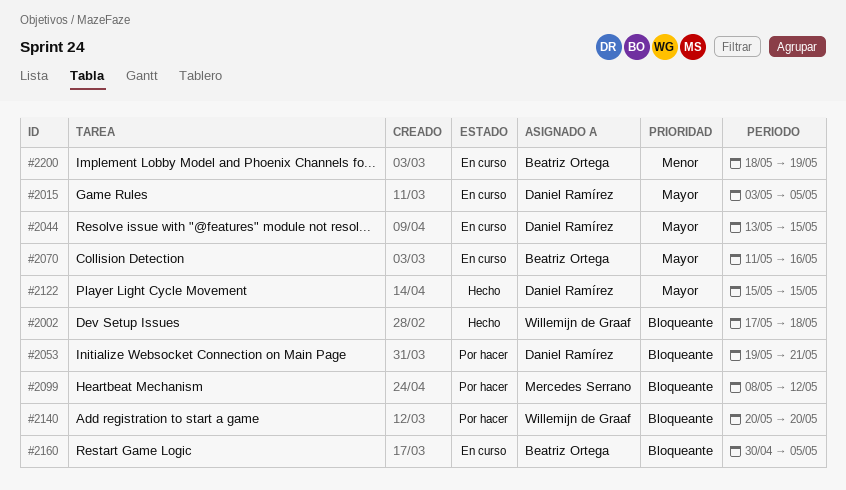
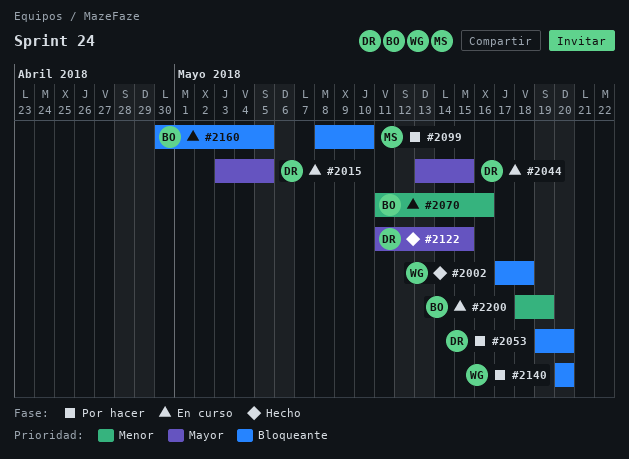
#2053, due: May 21 -> May 20
#2070, priority: Mayor -> Menor
#2099, due: May 12 -> May 10
#2122, start: May 15 -> May 11

